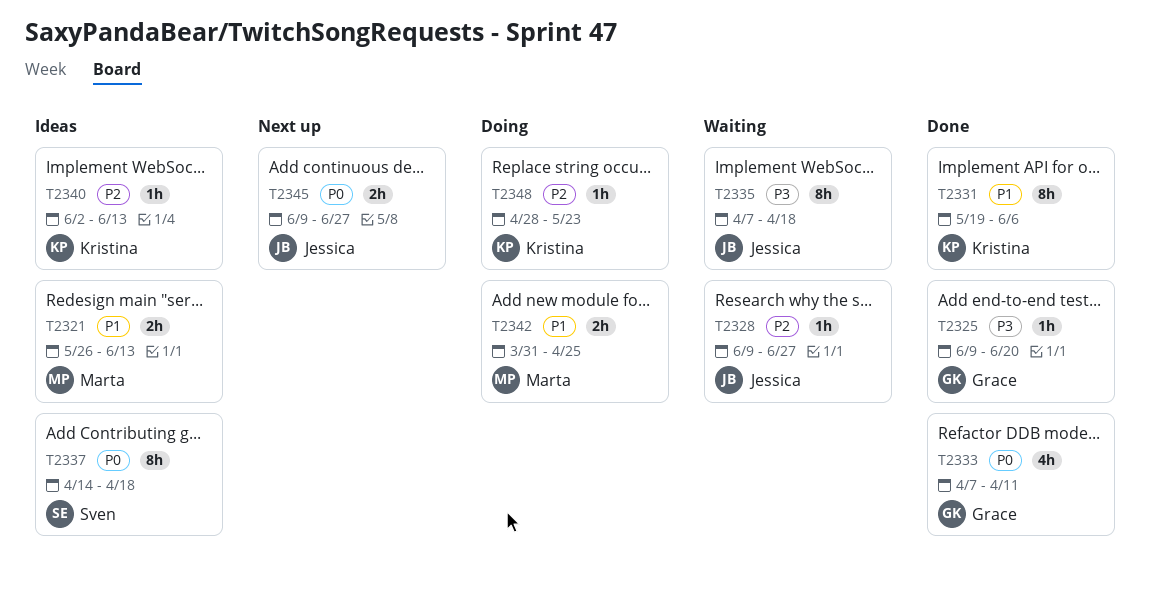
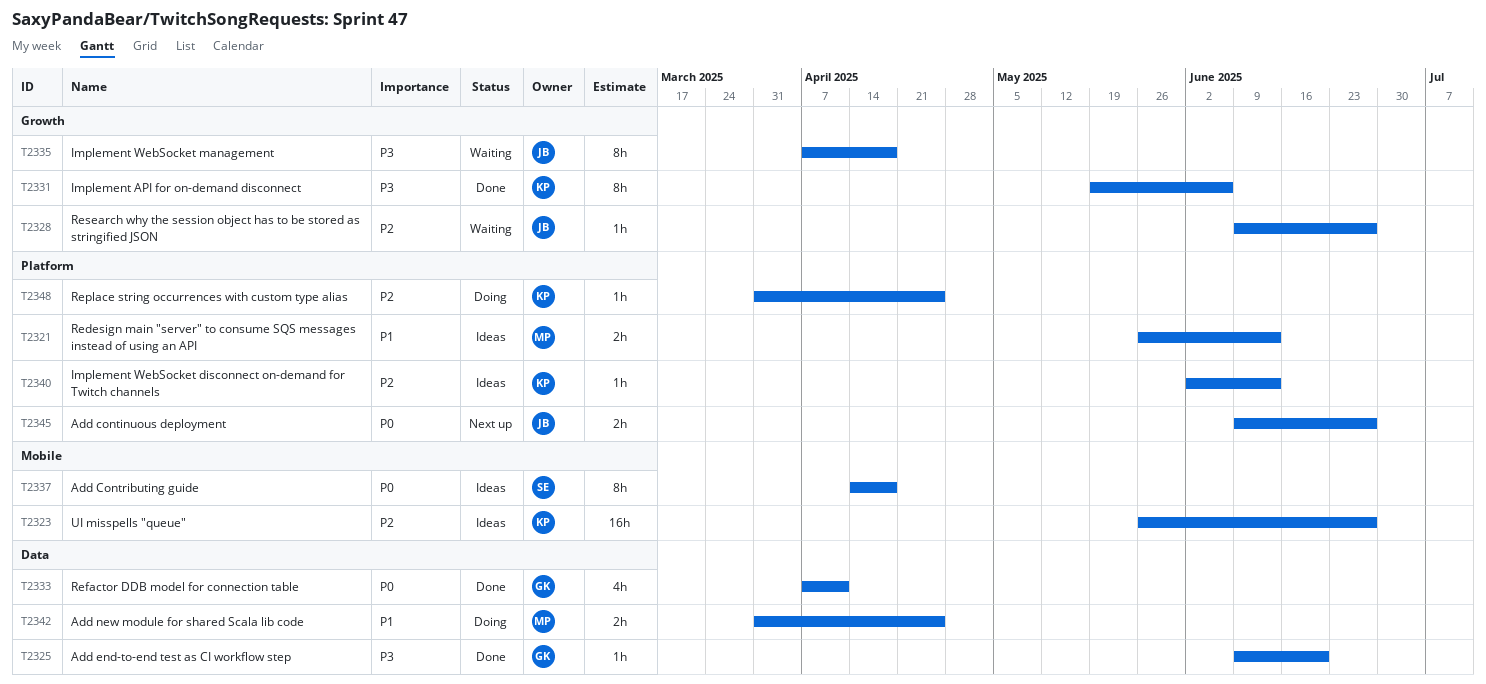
T2323: none -> present
T2331, priority: P1 -> P3
T2348, start: Apr 28 -> Mar 31
T2348, due: May 23 -> Apr 25

